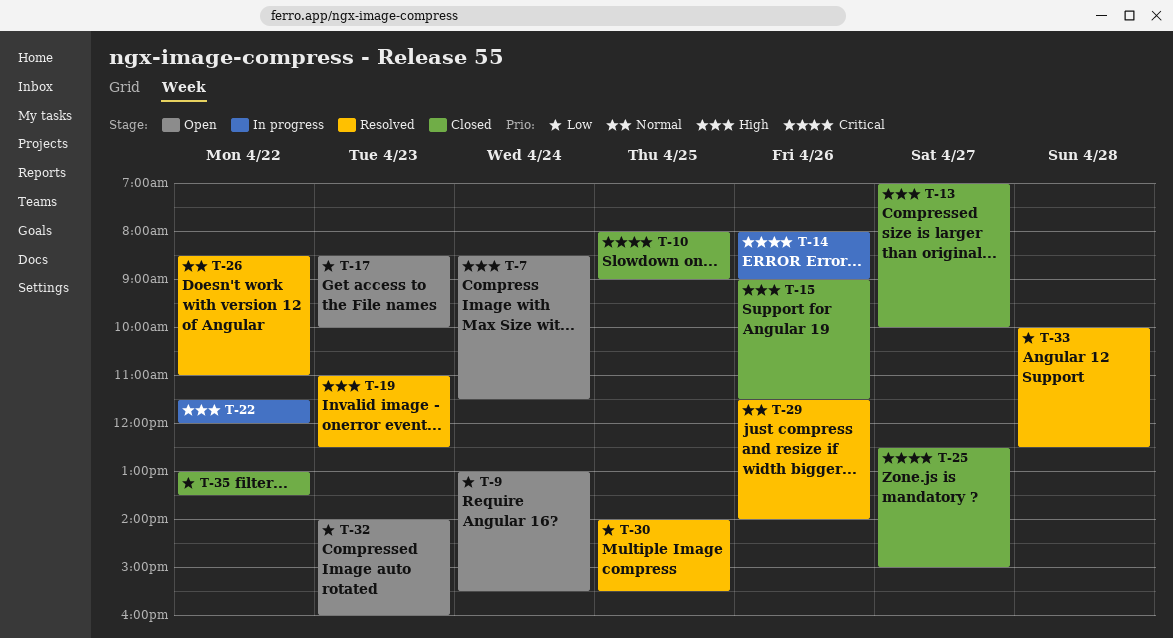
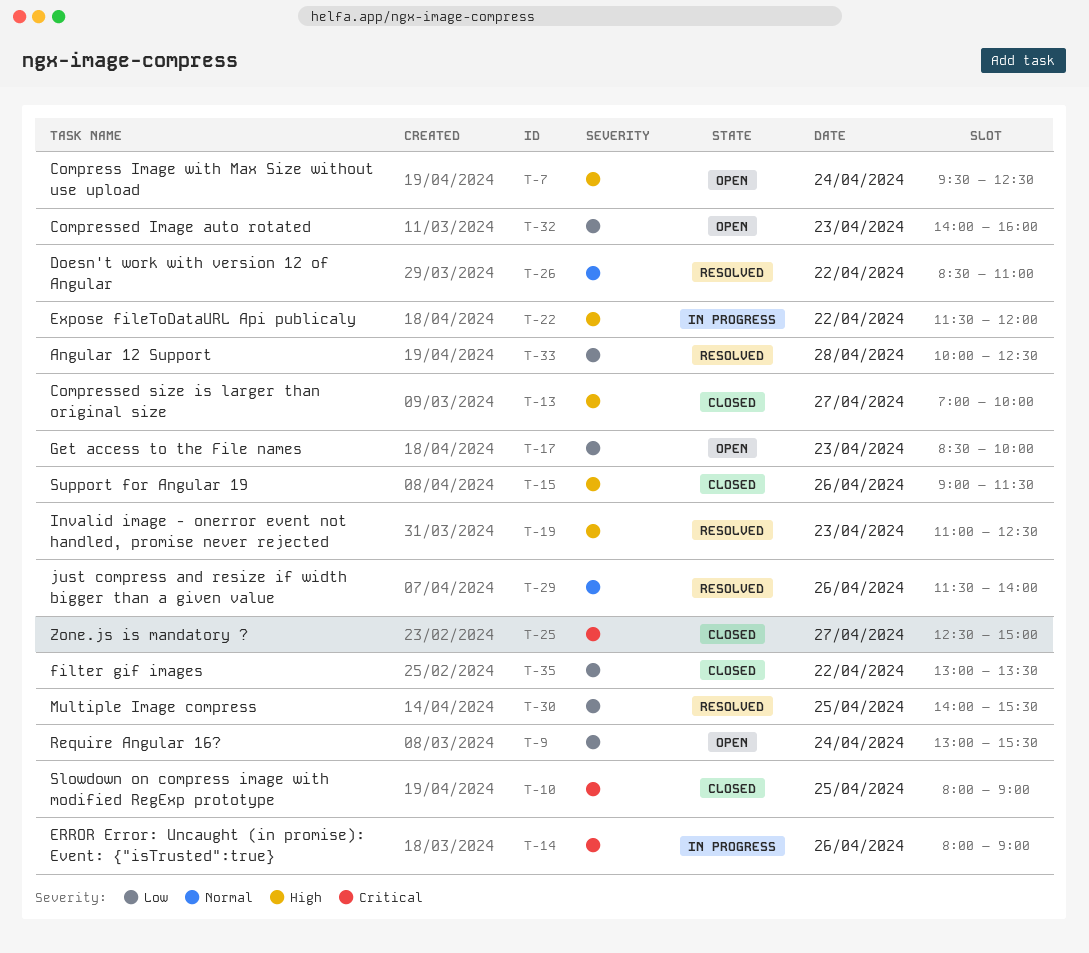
T-7, begins: 08:30 -> 09:30
T-7, ends: 11:30 -> 12:30

